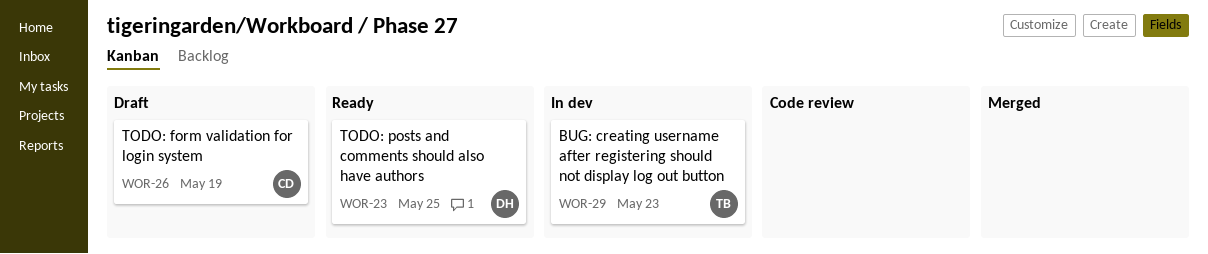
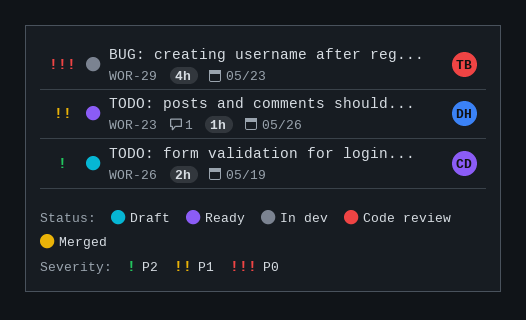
WOR-23, due: May 25 -> May 26

